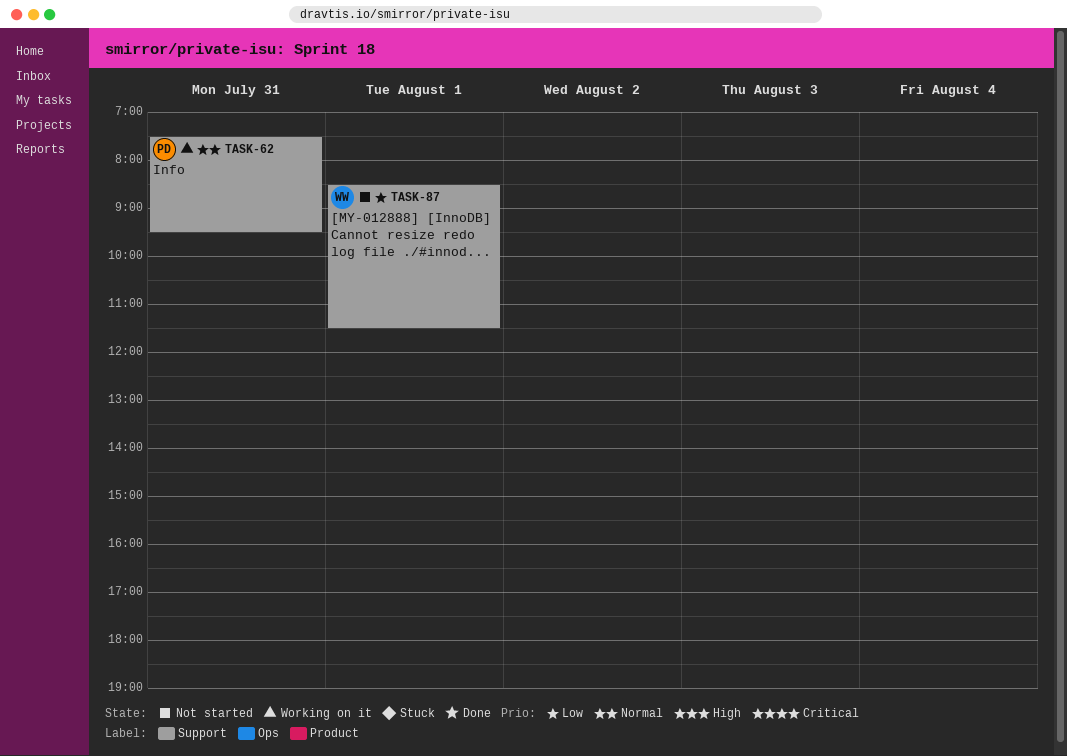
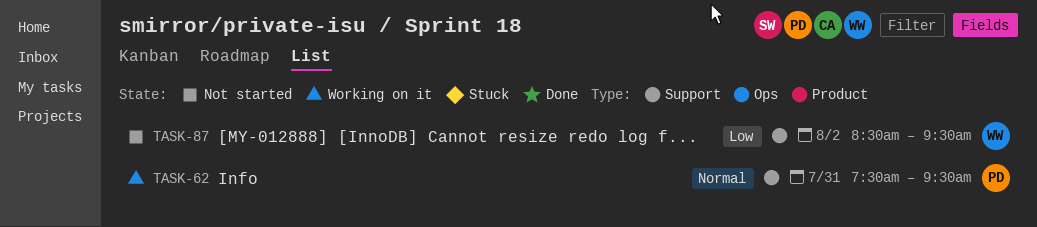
TASK-87, day: Aug 1 -> Aug 2
TASK-87, ends: 11:30 -> 09:30

